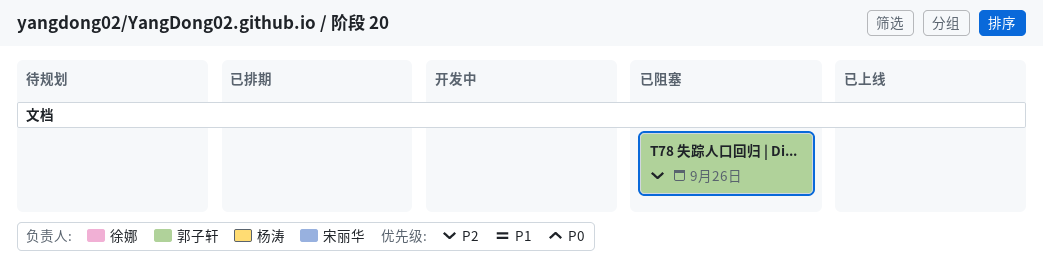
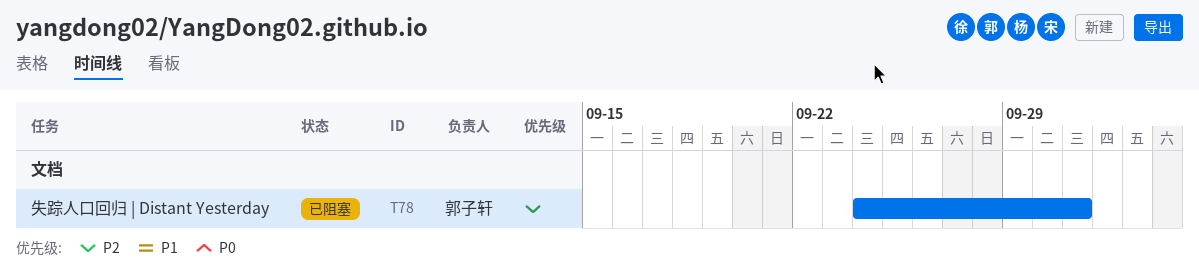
T78, due: Sep 26 -> Oct 1

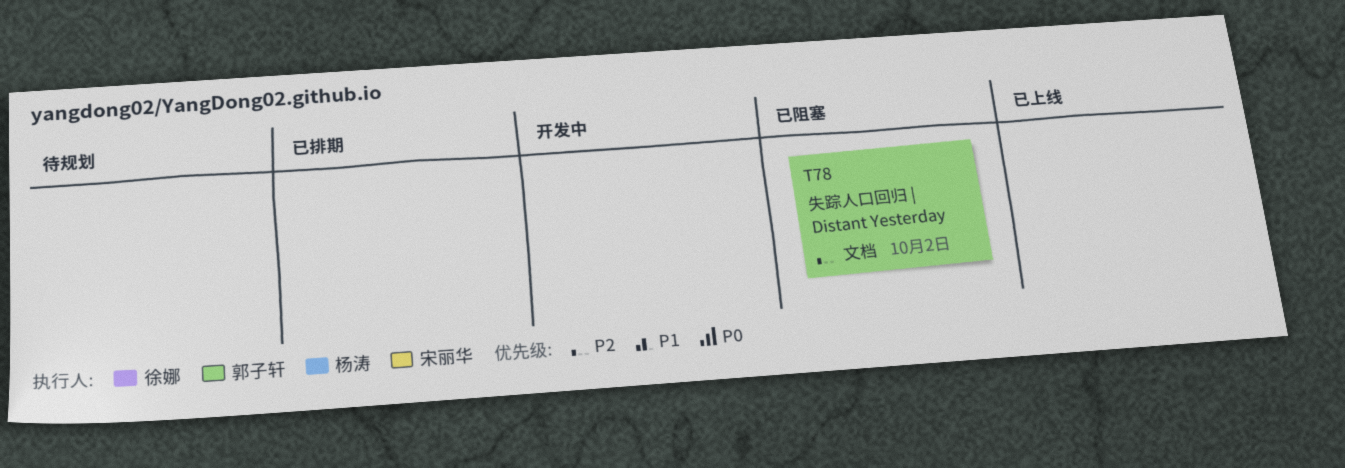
T78, due: Oct 1 -> Oct 2

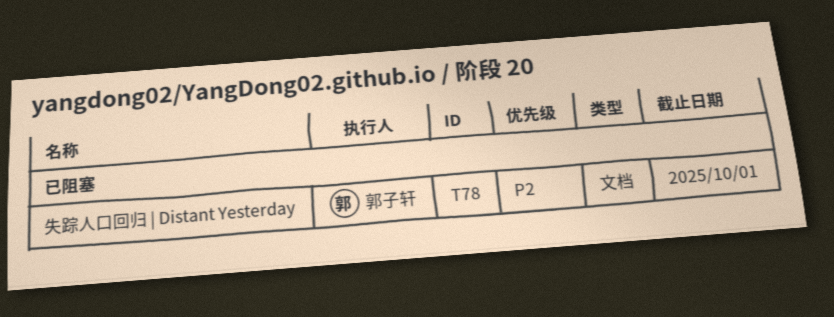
T78, due: Oct 2 -> Oct 1

